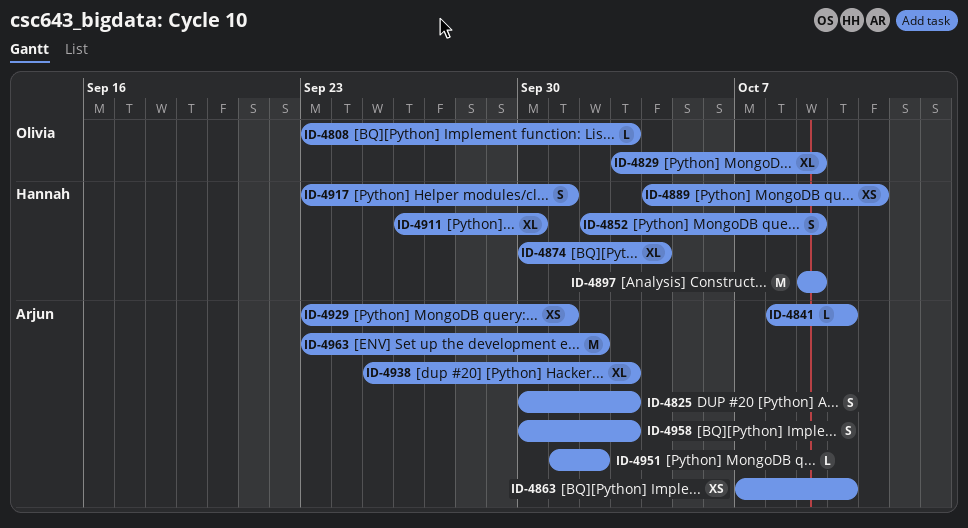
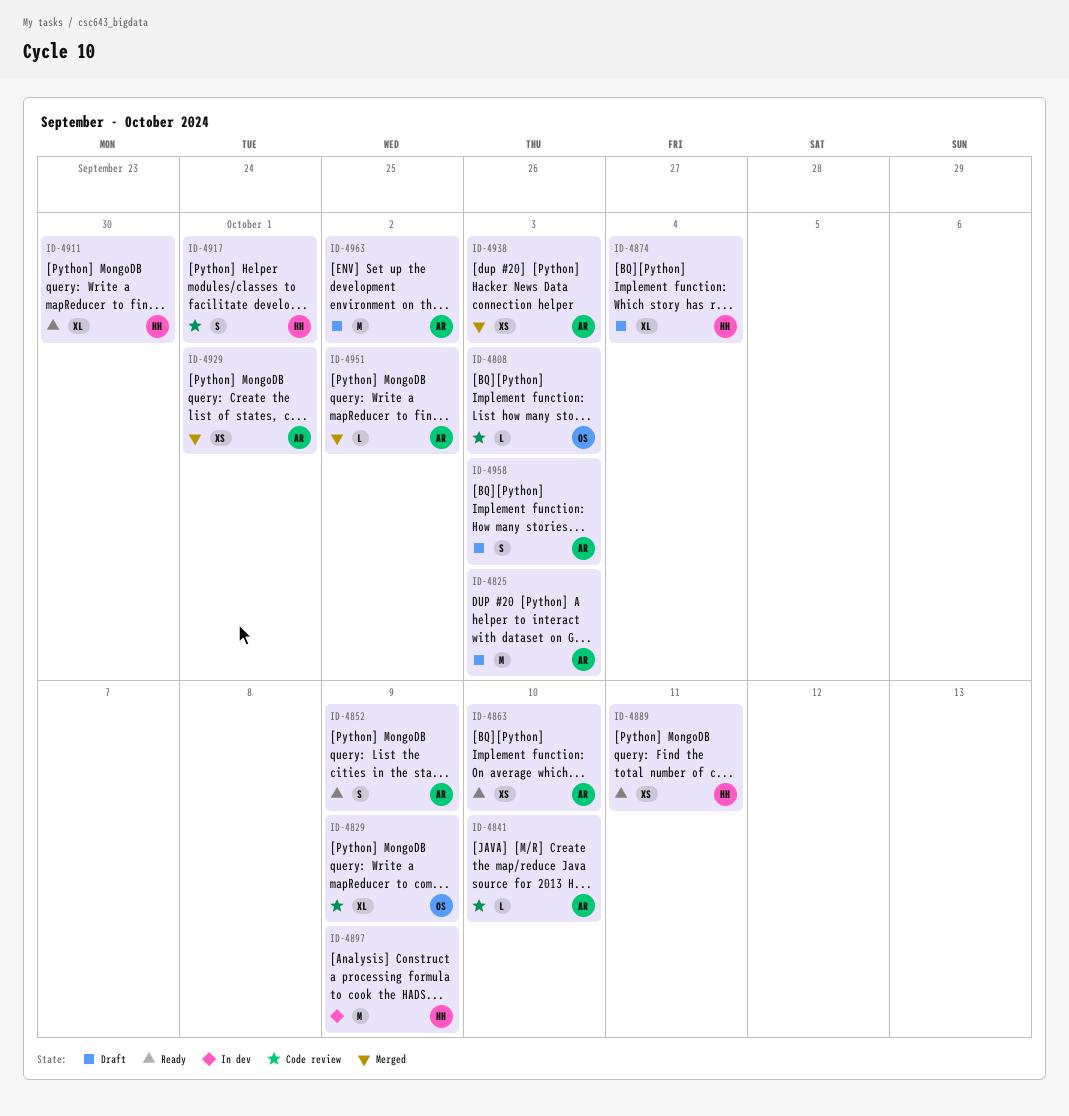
ID-4825, estimate: S -> M
ID-4852, owner: Hannah -> Arjun
ID-4938, estimate: XL -> XS

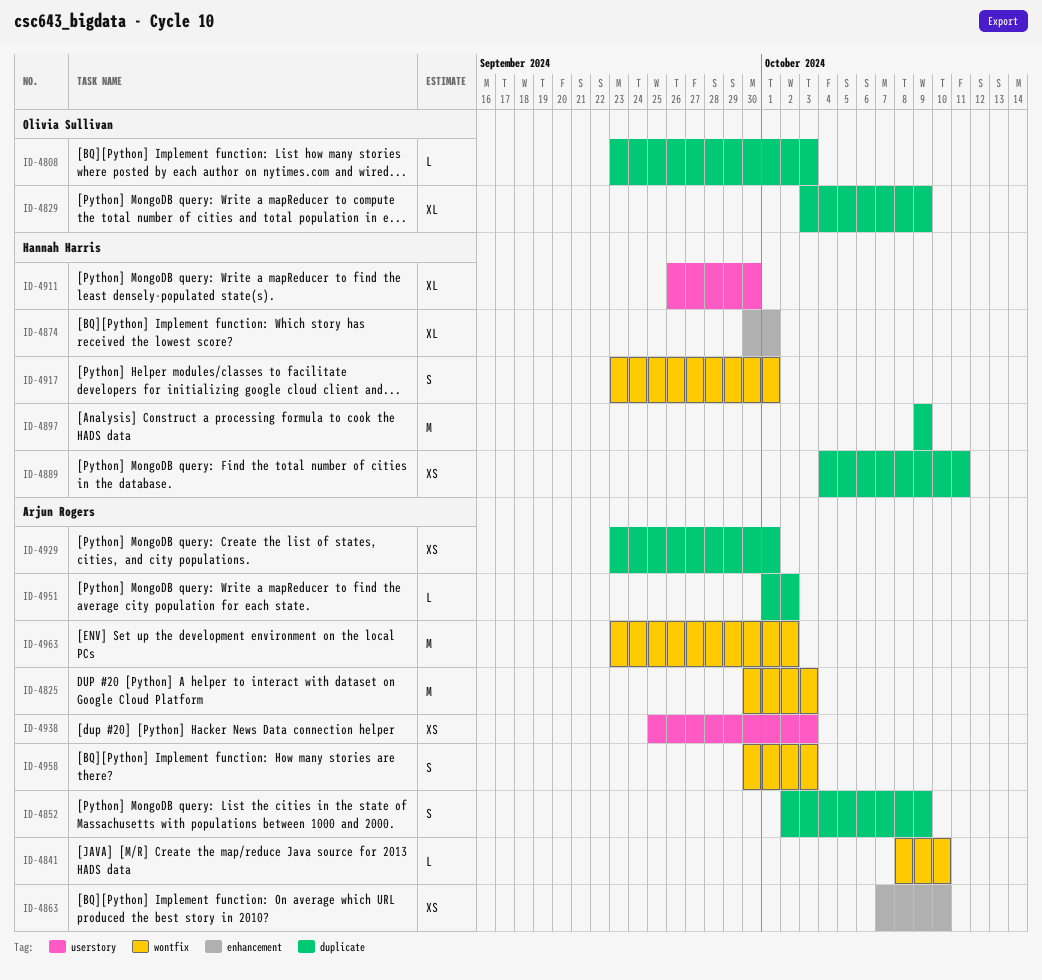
ID-4874, due: Oct 4 -> Oct 1

